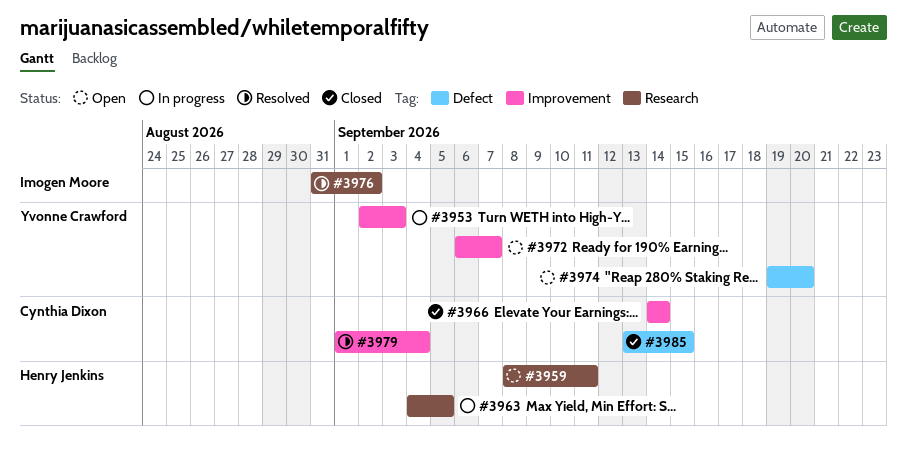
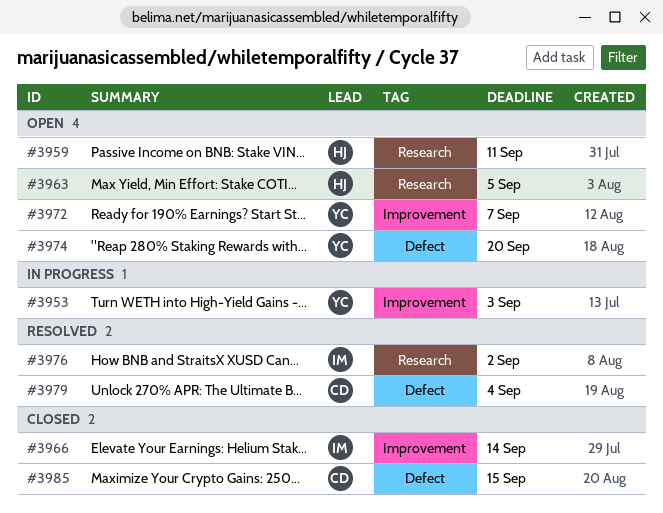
#3963, status: In progress -> Open
#3966, owner: Cynthia Dixon -> Imogen Moore
#3979, label: Improvement -> Defect

